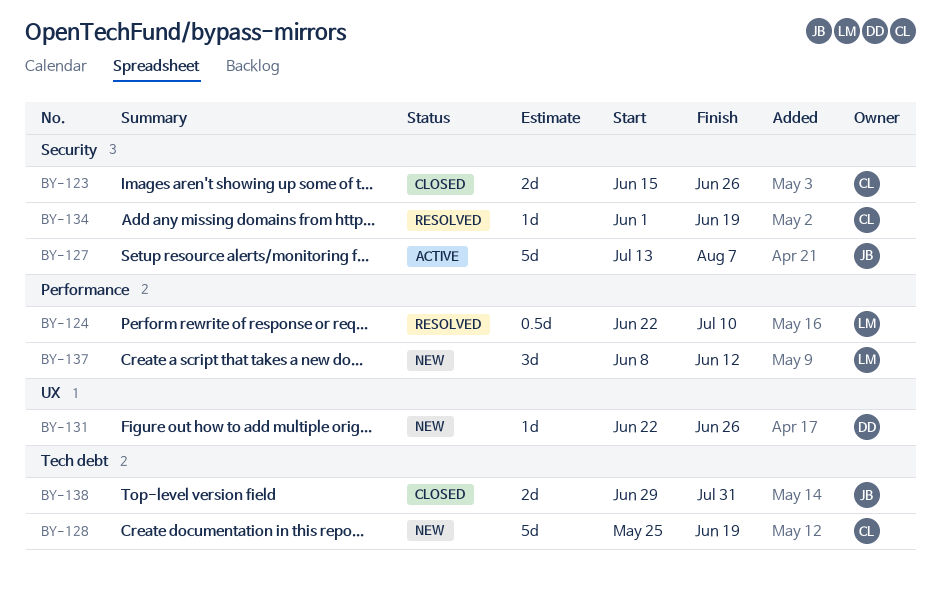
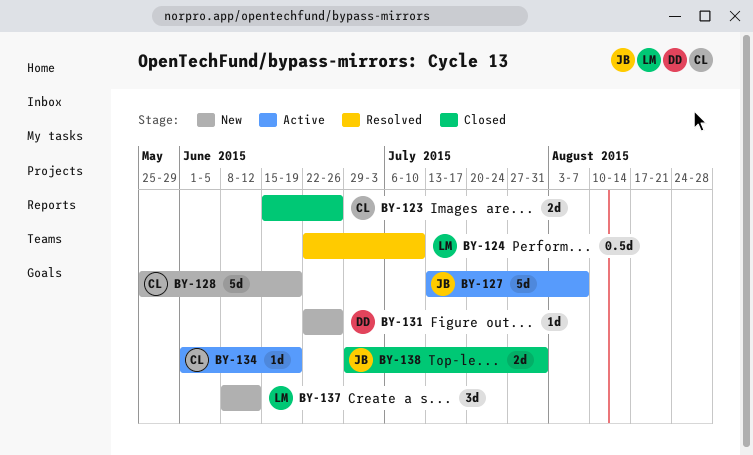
BY-134, status: Resolved -> Active

